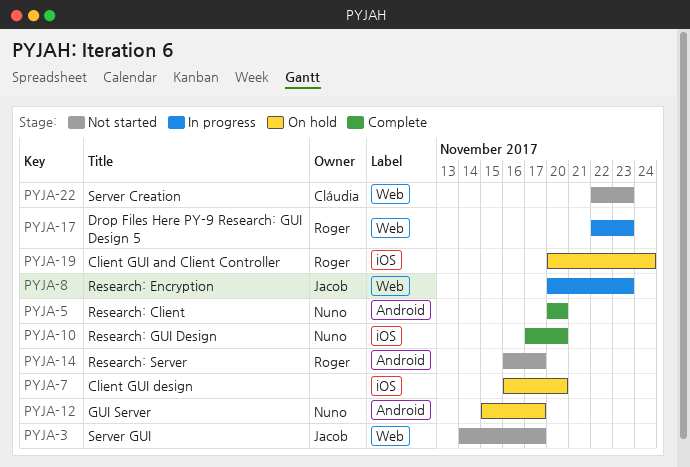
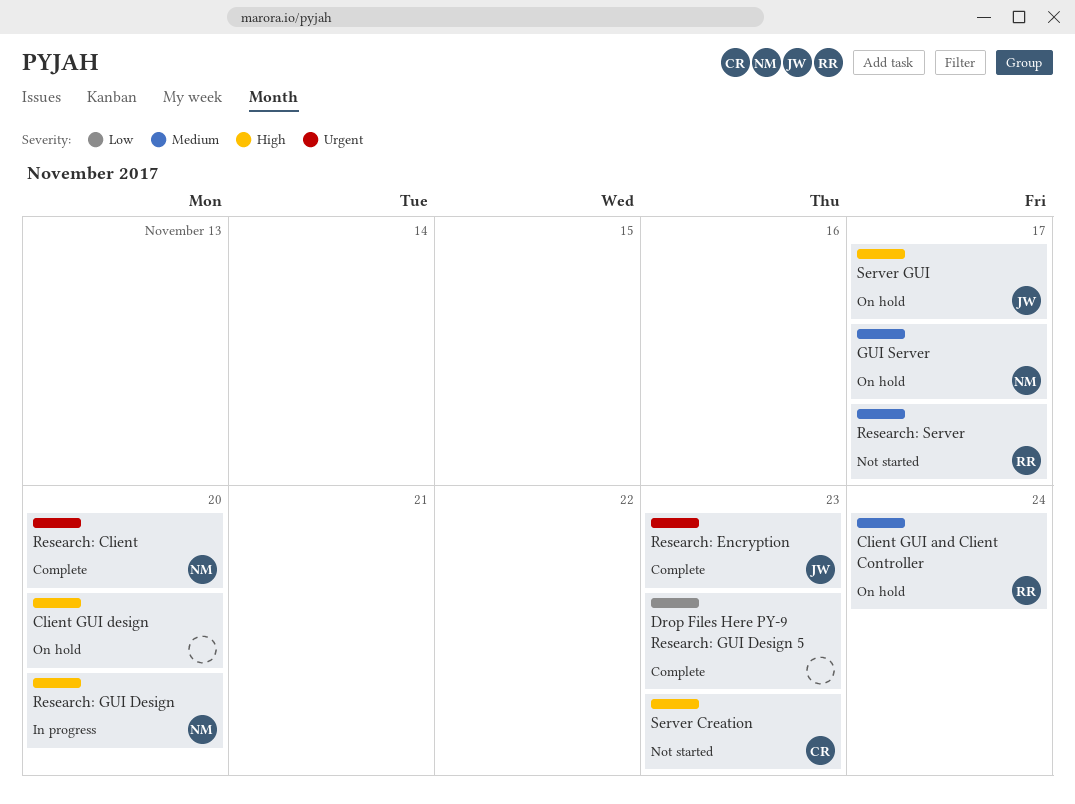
Drop Files Here PY-9 Research: GUI Design 5, status: In progress -> Complete
Drop Files Here PY-9 Research: GUI Design 5, owner: Roger -> none
Research: Encryption, status: In progress -> Complete
Research: GUI Design, status: Complete -> In progress
Server GUI, status: Not started -> On hold

